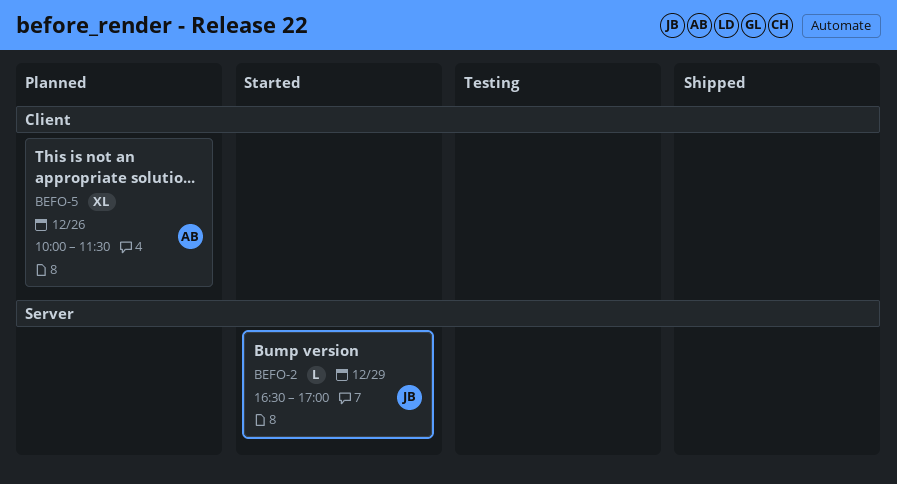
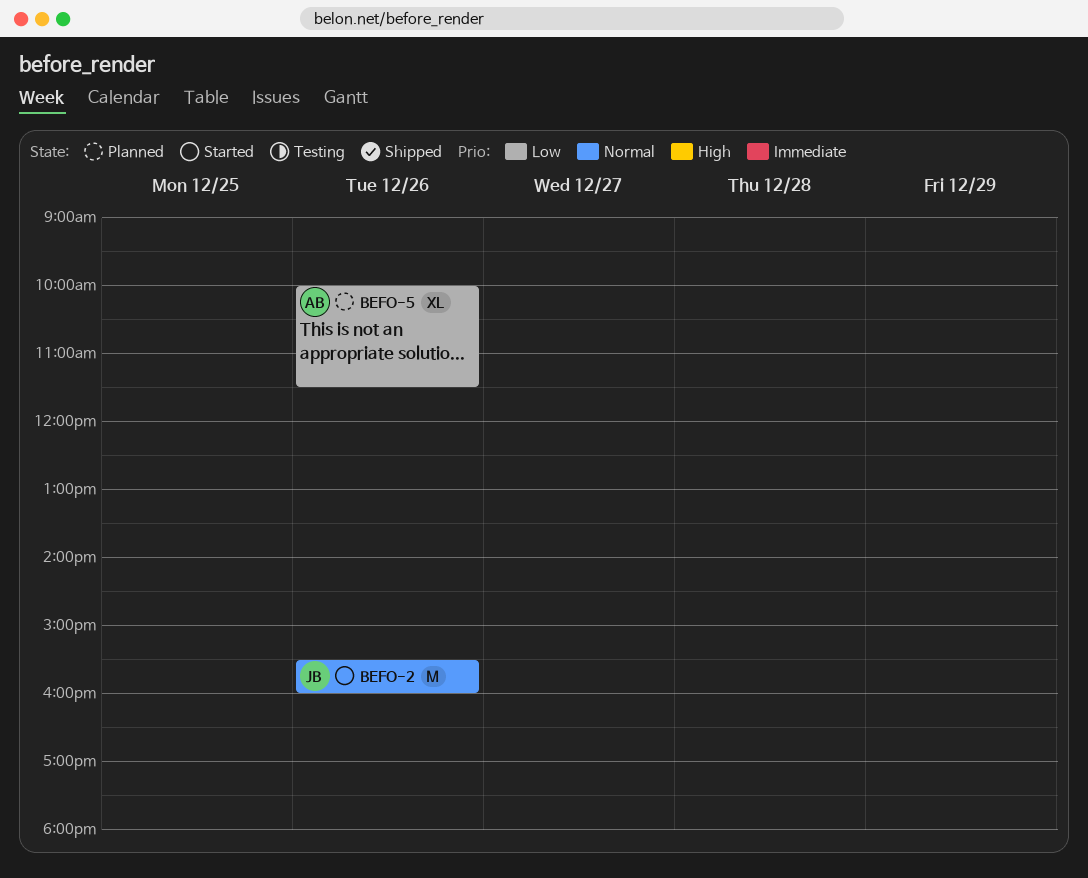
BEFO-2, estimate: L -> M
BEFO-2, day: Dec 29 -> Dec 26
BEFO-2, begins: 16:30 -> 15:30
BEFO-2, ends: 17:00 -> 16:00

